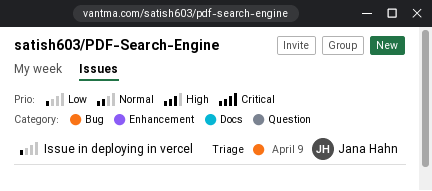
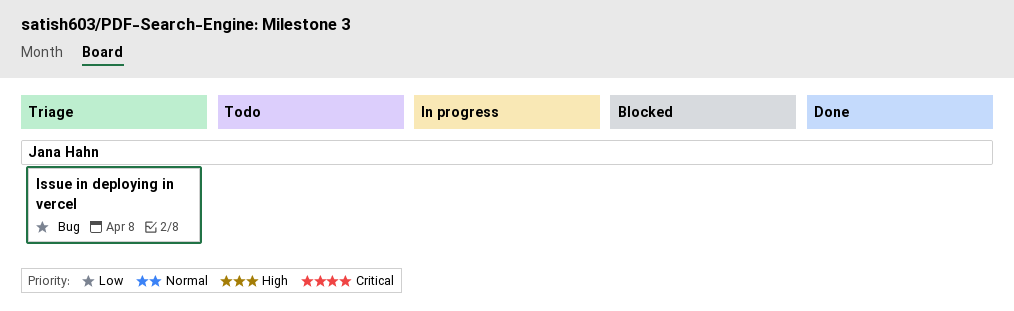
Issue in deploying in vercel, due: Apr 9 -> Apr 8

